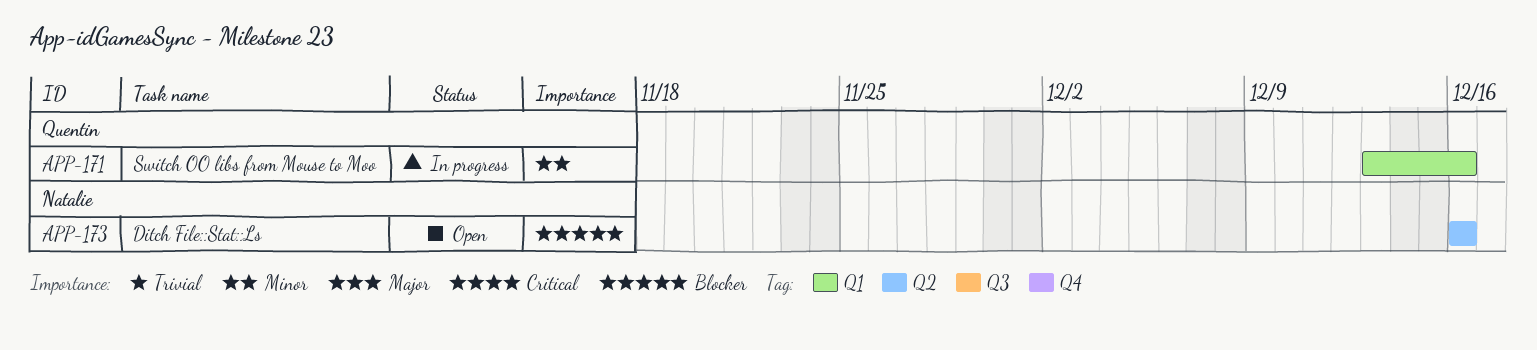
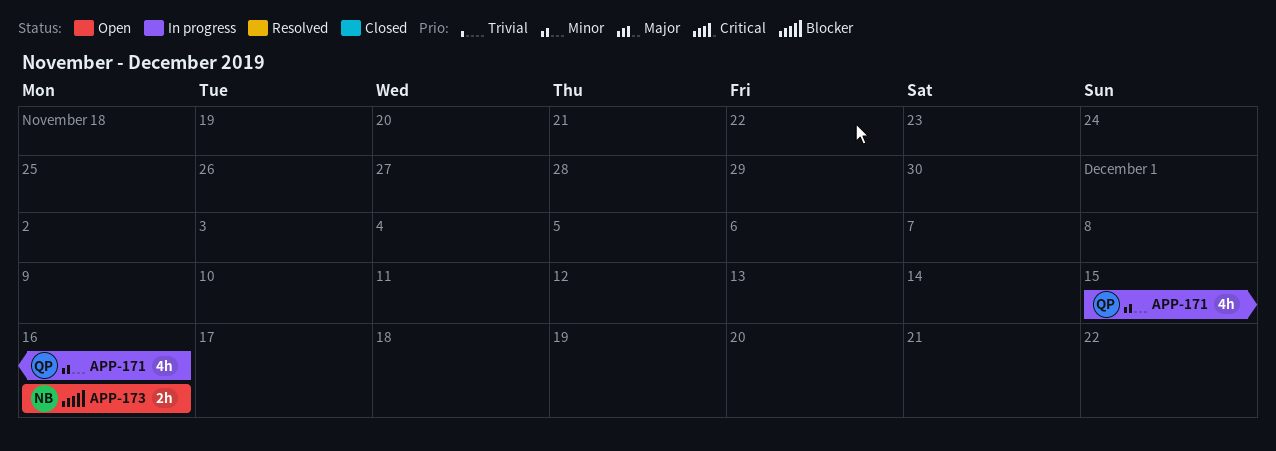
APP-171, start: Dec 13 -> Dec 15

